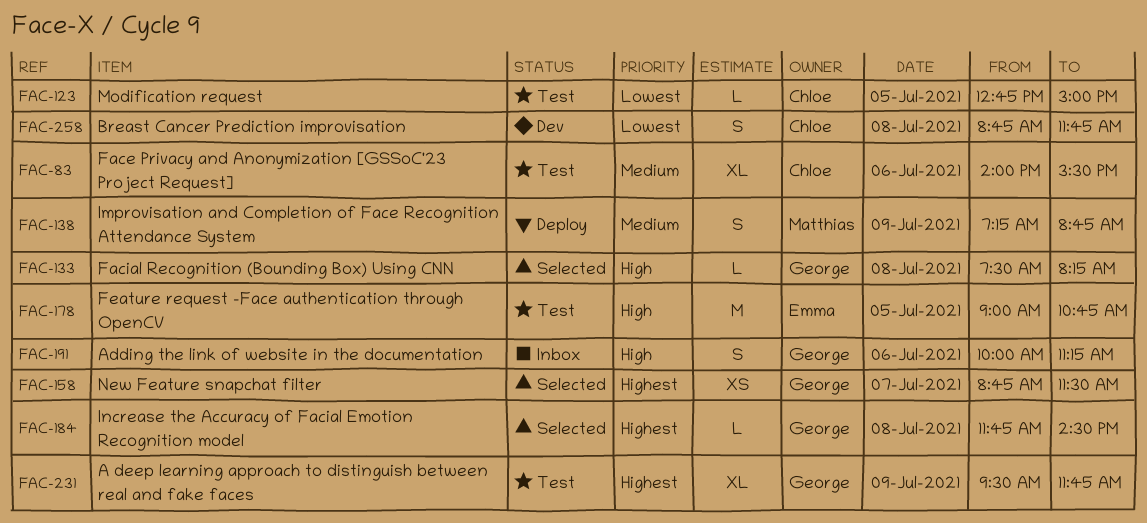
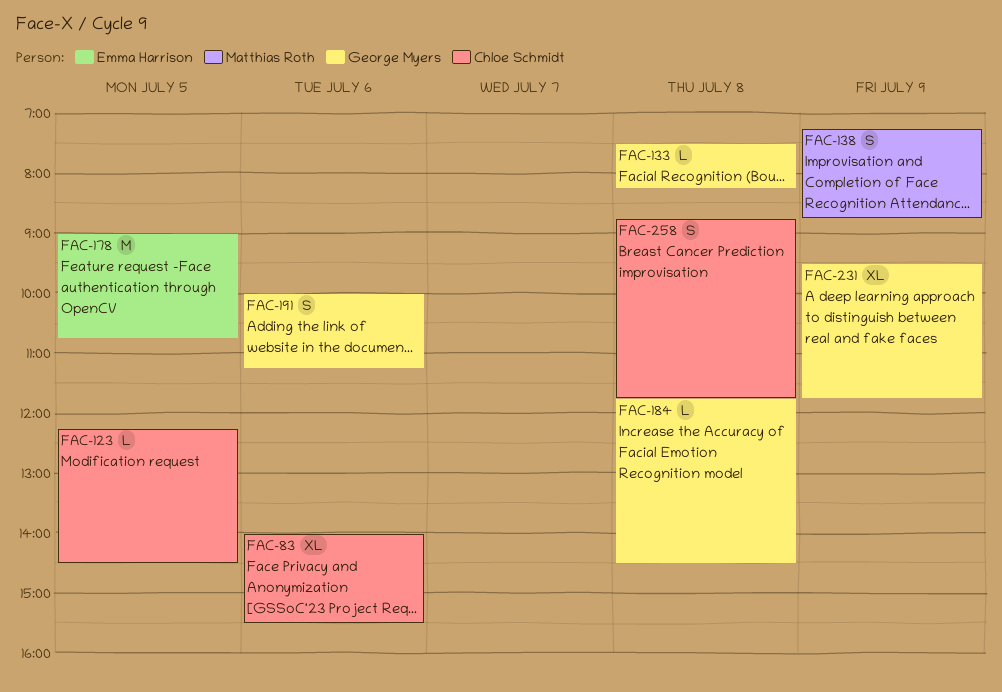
FAC-123, begins: 12:45 -> 12:15
FAC-123, ends: 15:00 -> 14:30
FAC-158: present -> none

